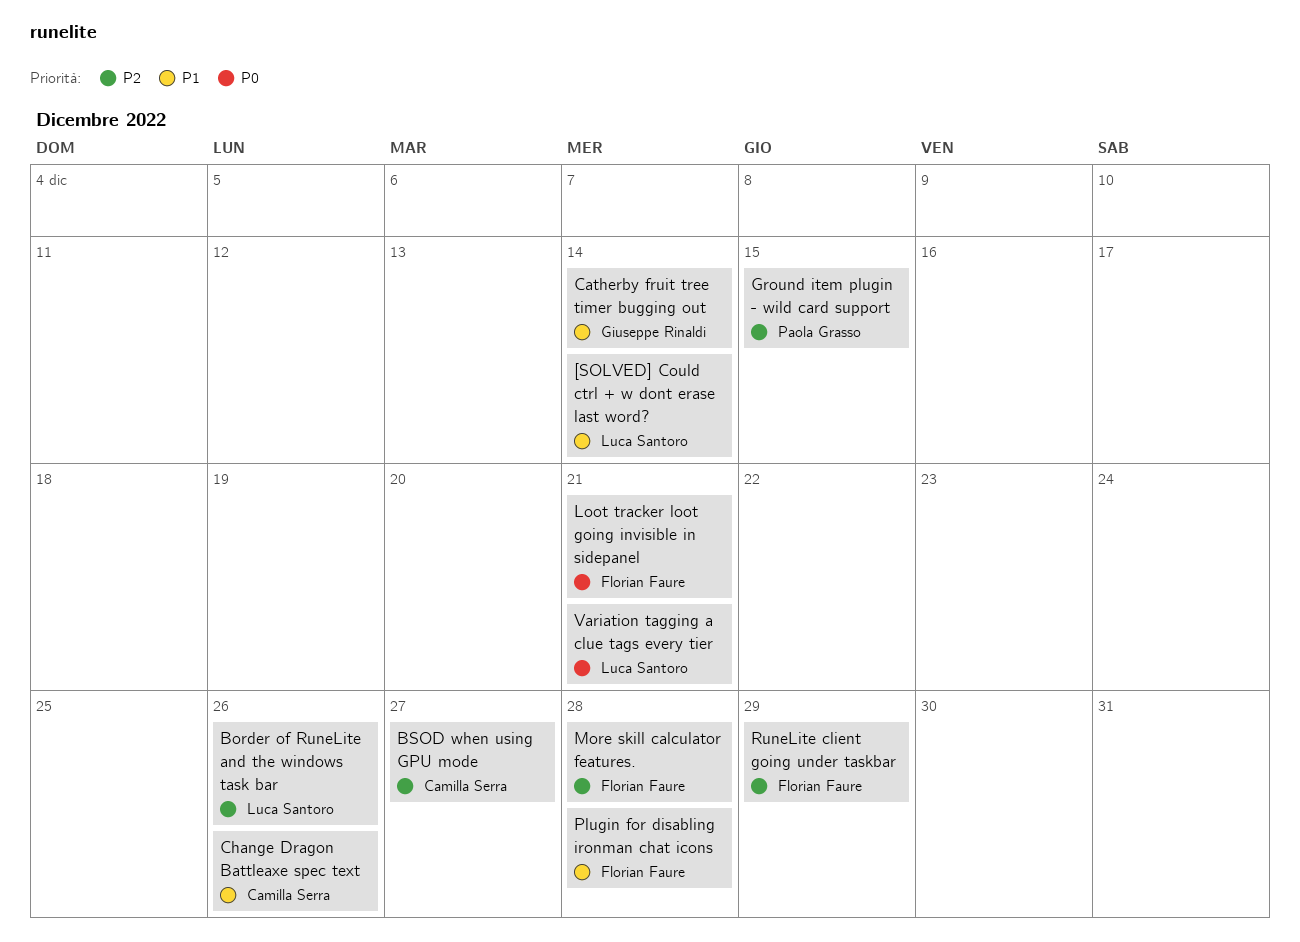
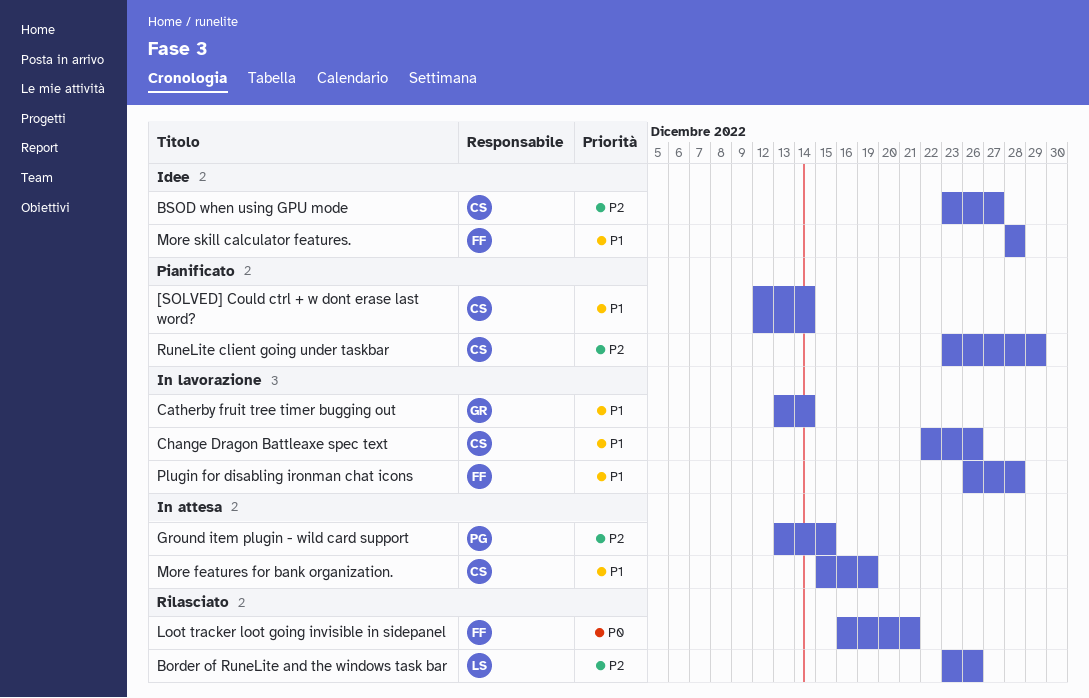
[SOLVED] Could ctrl + w dont erase last word?, owner: Luca Santoro -> Camilla Serra
More features for bank organization.: none -> present
More skill calculator features., priority: P2 -> P1
RuneLite client going under taskbar, owner: Florian Faure -> Camilla Serra
Variation tagging a clue tags every tier: present -> none

